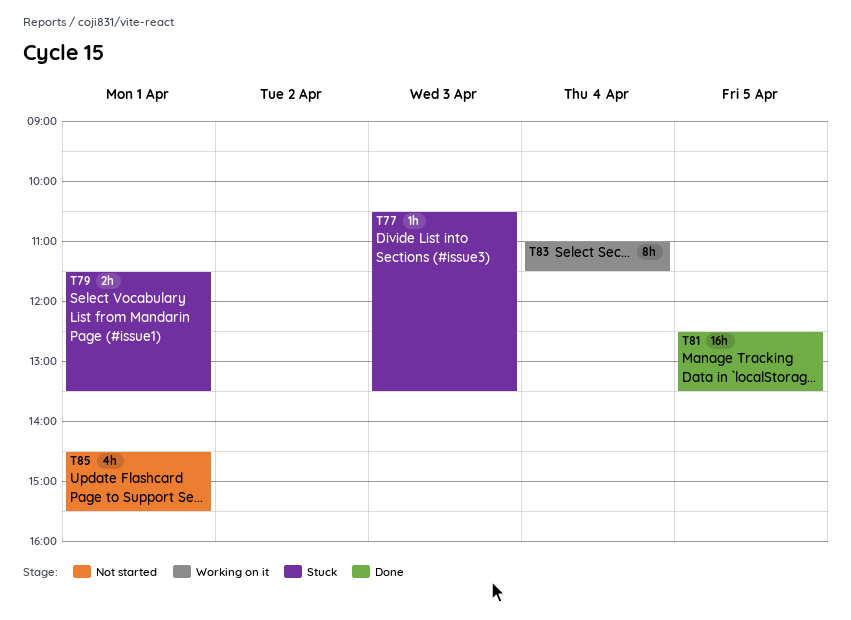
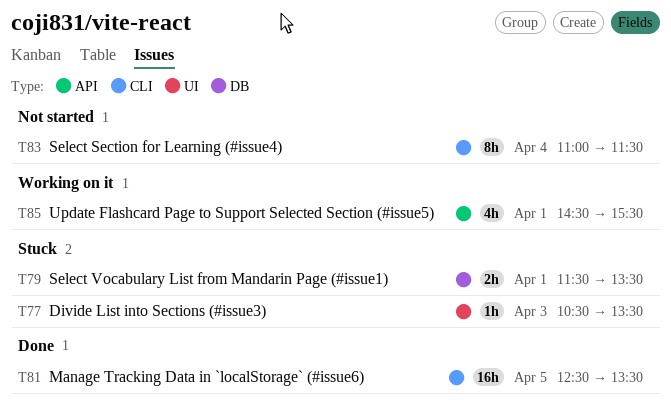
T83, status: Working on it -> Not started
T85, status: Not started -> Working on it

